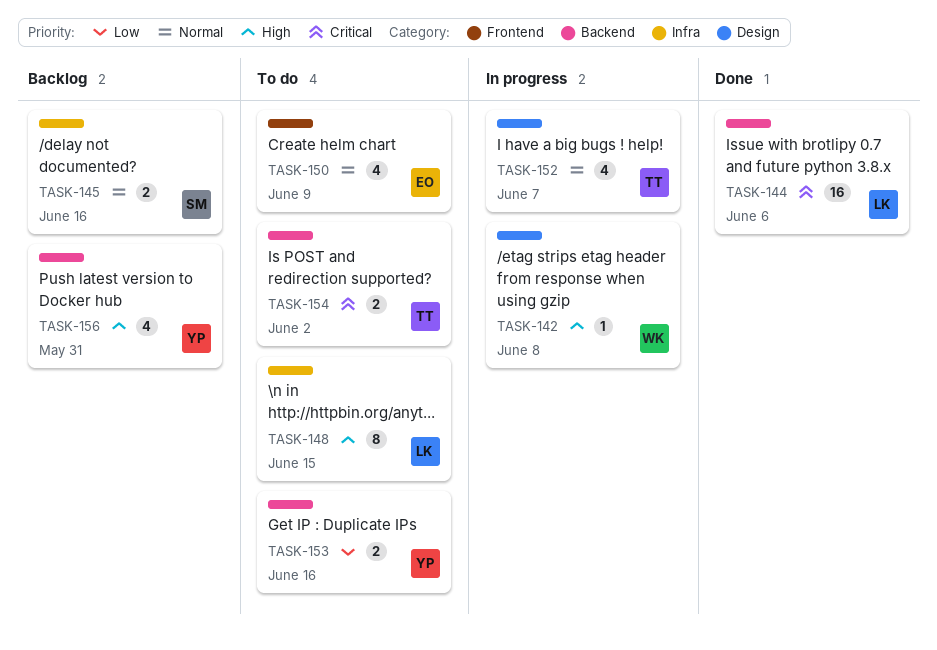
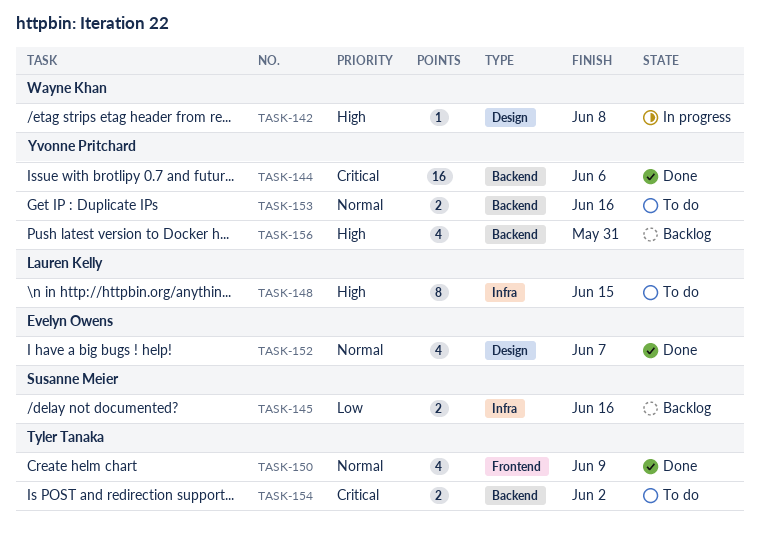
TASK-144, owner: Lauren Kelly -> Yvonne Pritchard
TASK-145, priority: Normal -> Low
TASK-150, status: To do -> Done
TASK-150, owner: Evelyn Owens -> Tyler Tanaka
TASK-152, status: In progress -> Done
TASK-152, owner: Tyler Tanaka -> Evelyn Owens
TASK-153, priority: Low -> Normal

